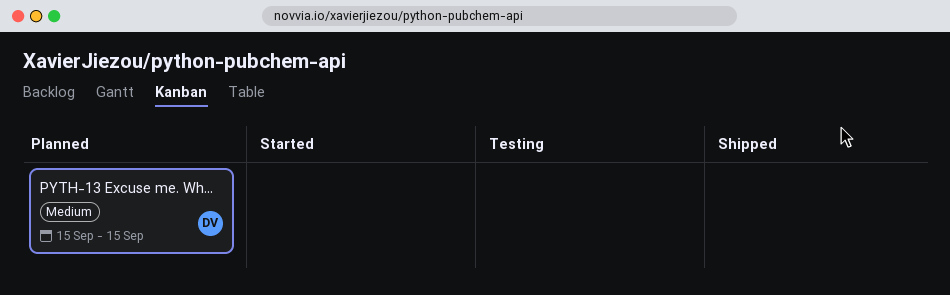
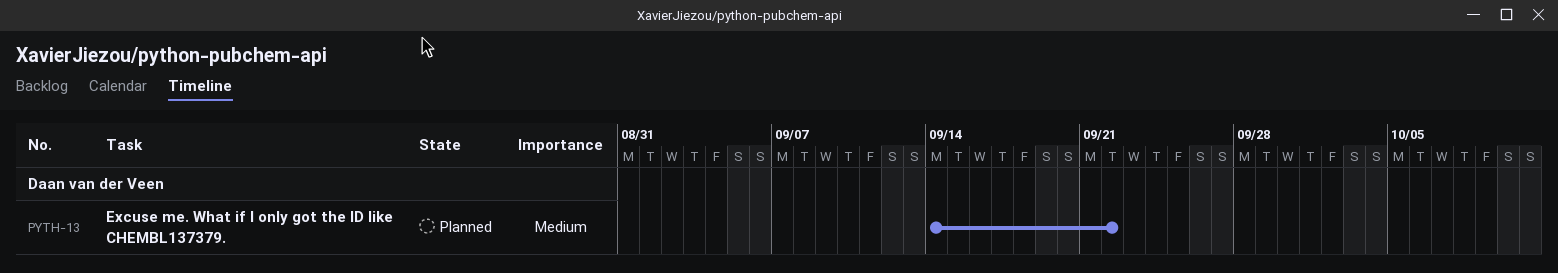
PYTH-13, start: Sep 15 -> Sep 14
PYTH-13, due: Sep 15 -> Sep 22

